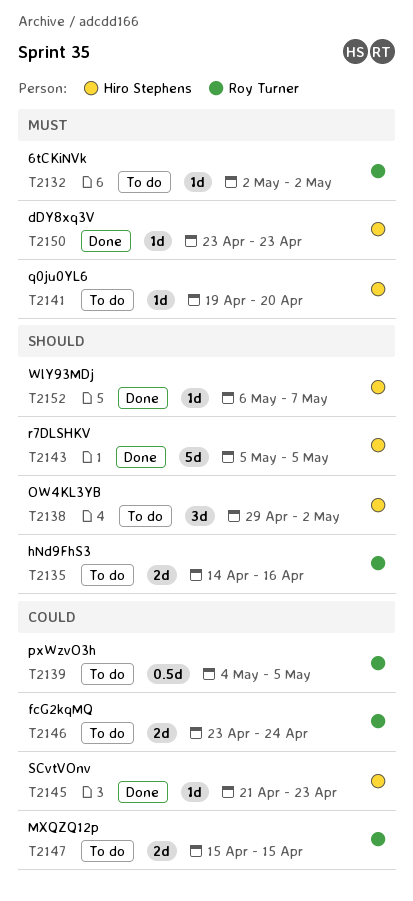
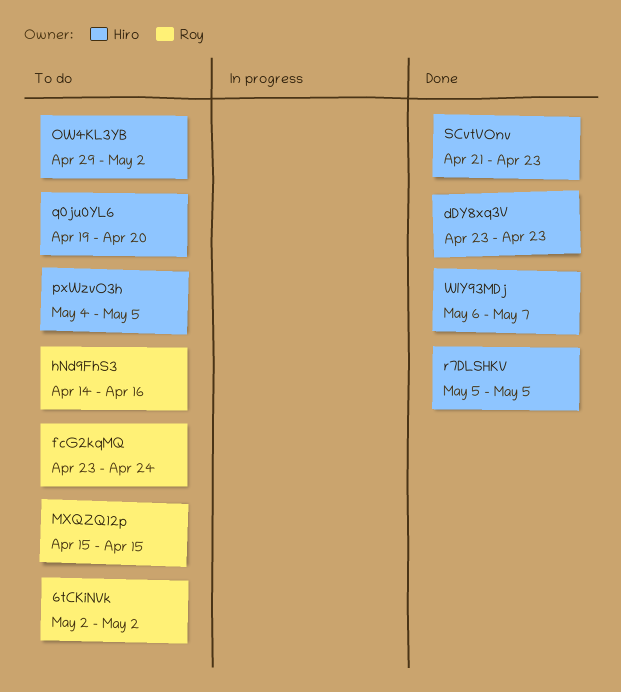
pxWzvO3h, owner: Roy Turner -> Hiro Stephens

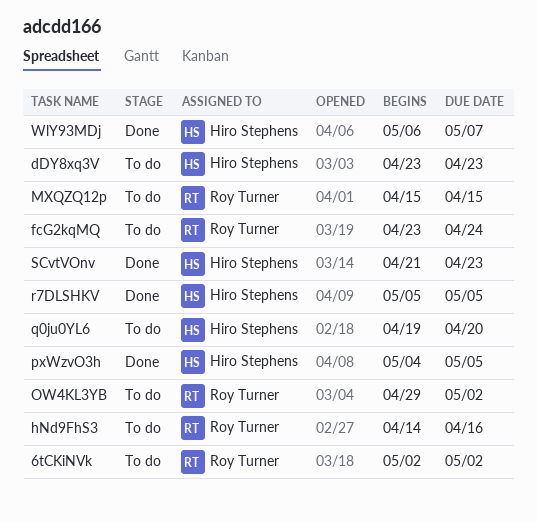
dDY8xq3V, status: Done -> To do
OW4KL3YB, owner: Hiro Stephens -> Roy Turner
pxWzvO3h, status: To do -> Done

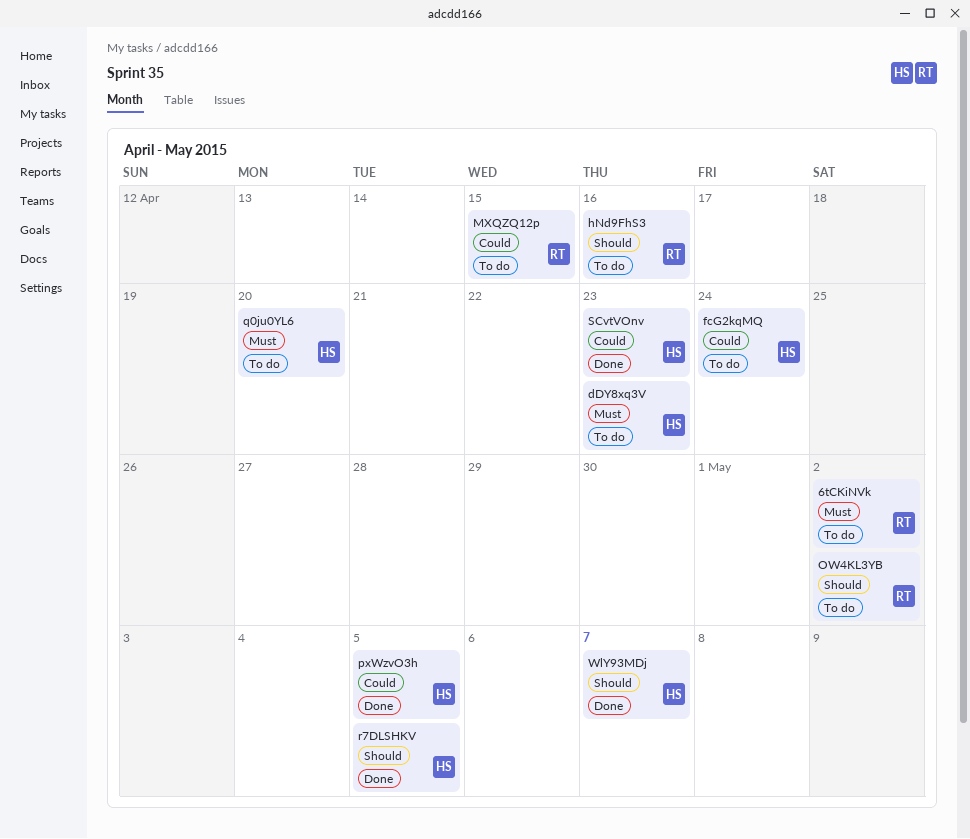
fcG2kqMQ, owner: Roy Turner -> Hiro Stephens

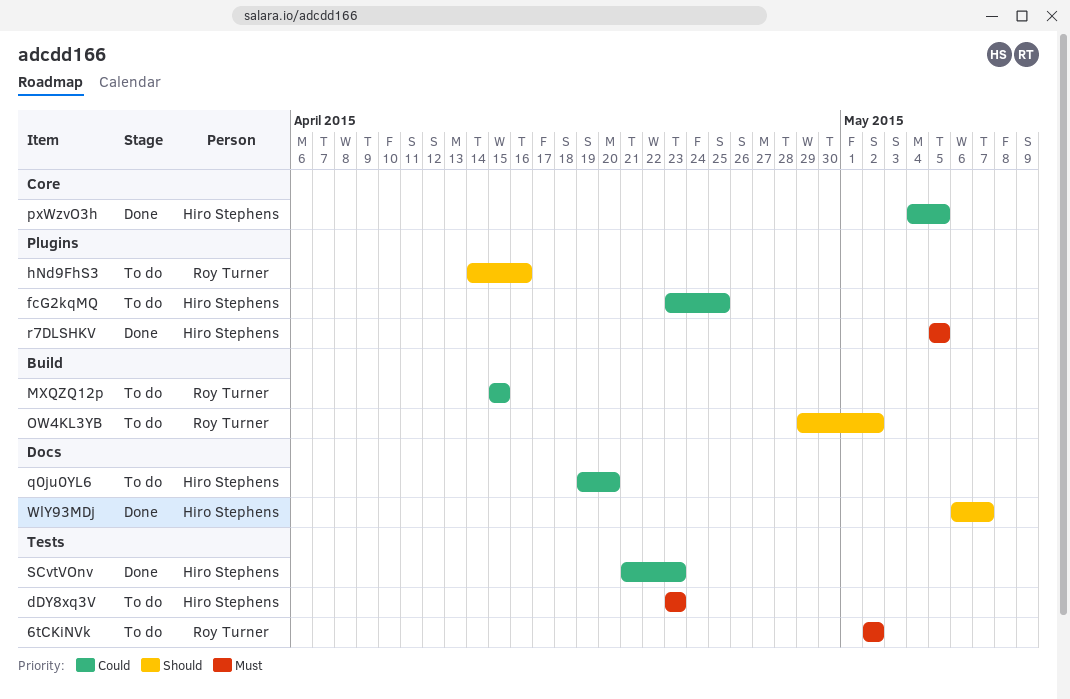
fcG2kqMQ, due: Apr 24 -> Apr 25
q0ju0YL6, priority: Must -> Could
r7DLSHKV, priority: Should -> Must

